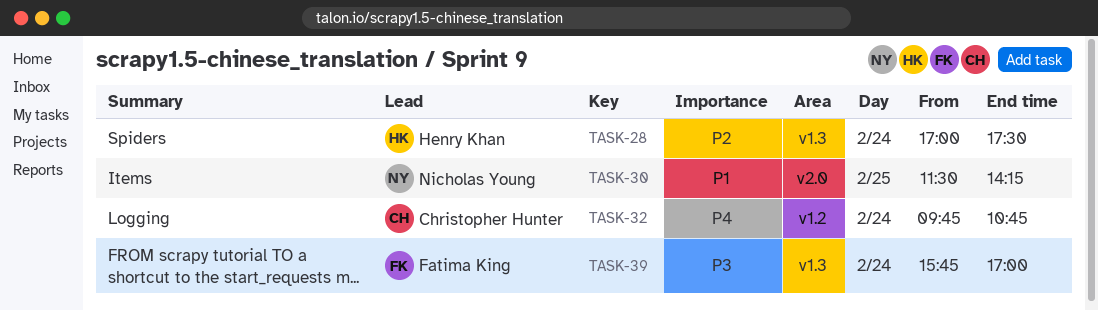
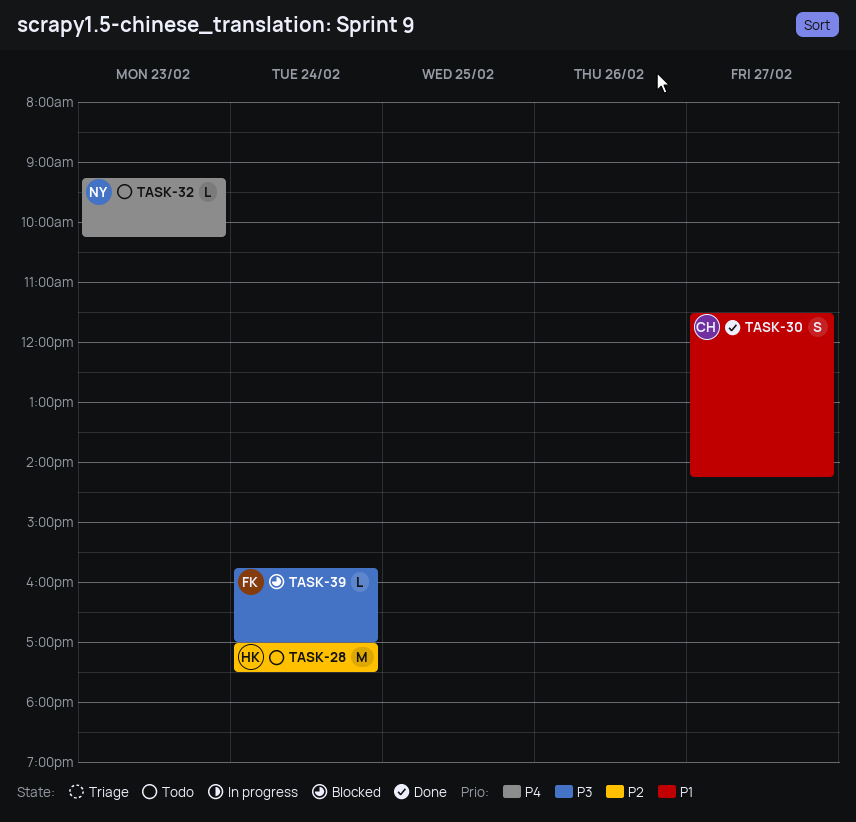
TASK-30, owner: Nicholas Young -> Christopher Hunter
TASK-30, day: Feb 25 -> Feb 27
TASK-32, owner: Christopher Hunter -> Nicholas Young
TASK-32, day: Feb 24 -> Feb 23
TASK-32, begins: 09:45 -> 09:15
TASK-32, ends: 10:45 -> 10:15

